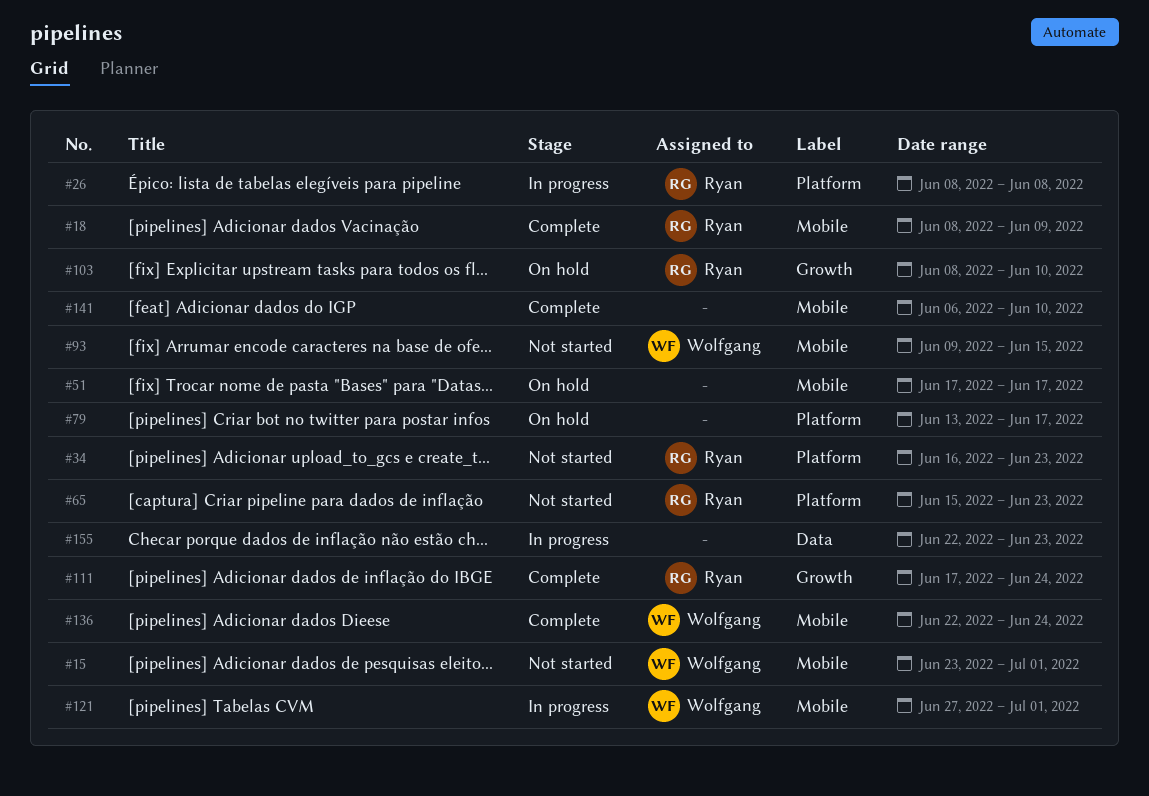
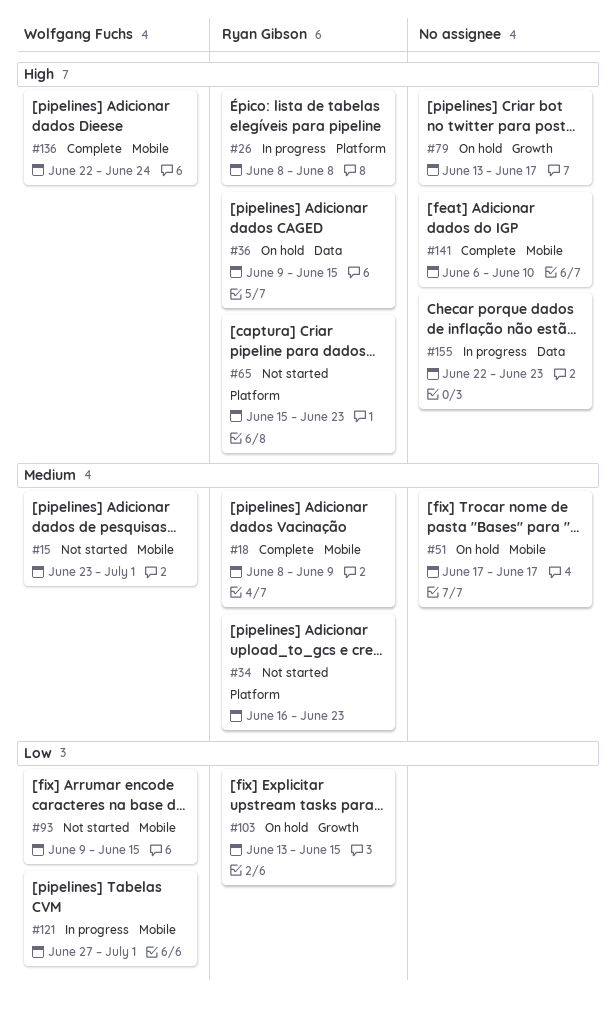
#36: none -> present
#79, label: Platform -> Growth
#103, start: Jun 8 -> Jun 13
#103, due: Jun 10 -> Jun 15
#111: present -> none

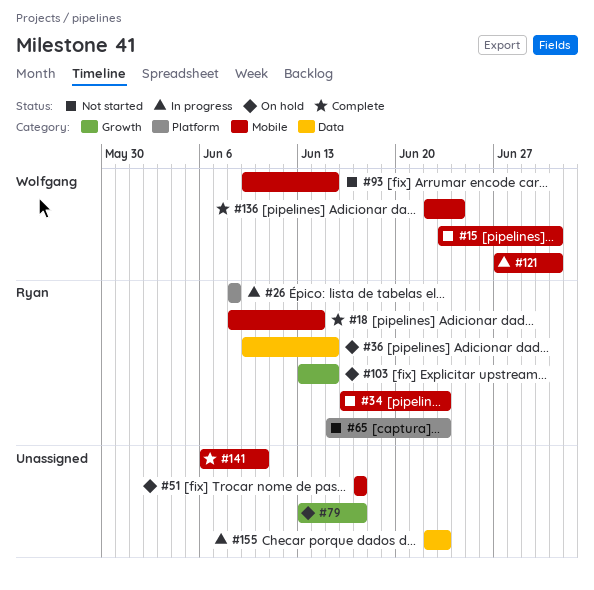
#18, due: Jun 9 -> Jun 14
#34, label: Platform -> Mobile

